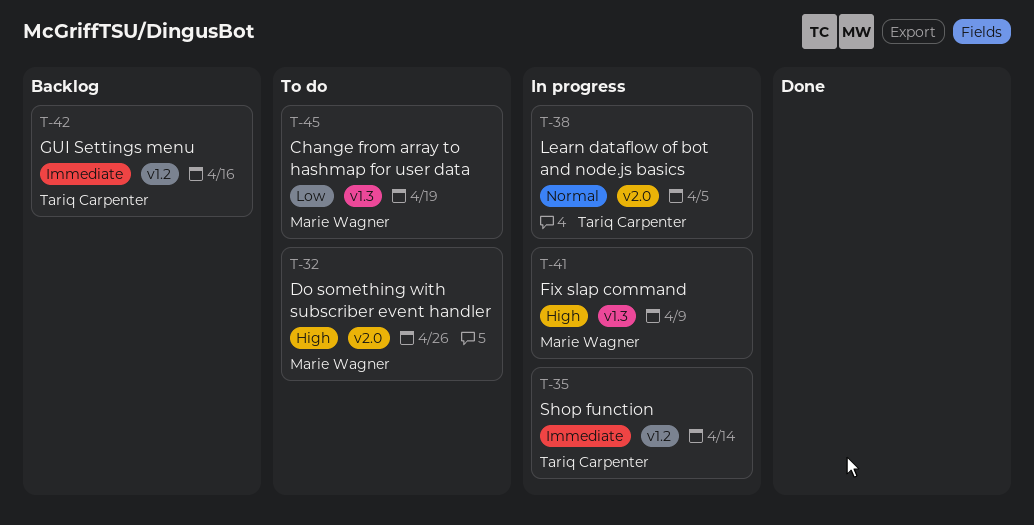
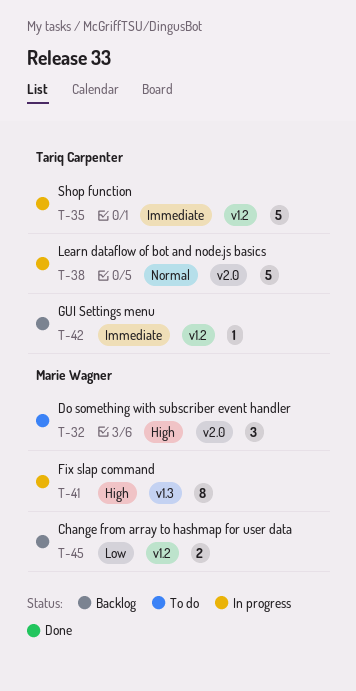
T-45, status: To do -> Backlog
T-45, label: v1.3 -> v1.2

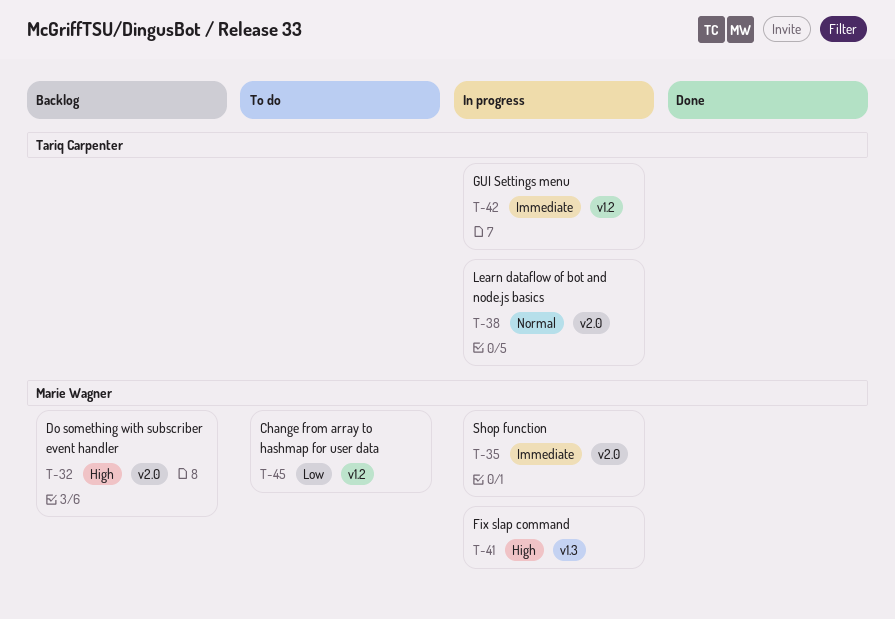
T-32, status: To do -> Backlog
T-35, owner: Tariq Carpenter -> Marie Wagner
T-35, label: v1.2 -> v2.0
T-42, status: Backlog -> In progress
T-45, status: Backlog -> To do

